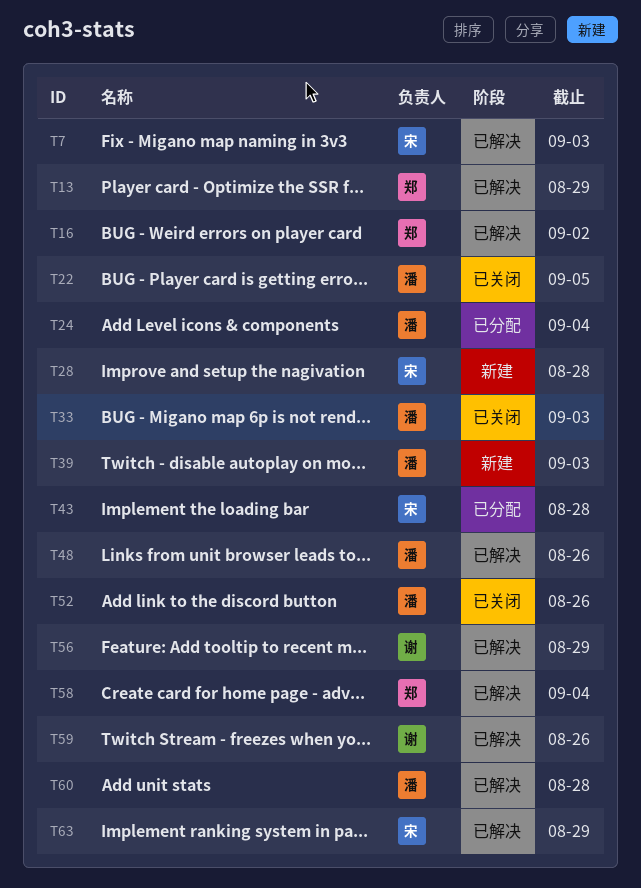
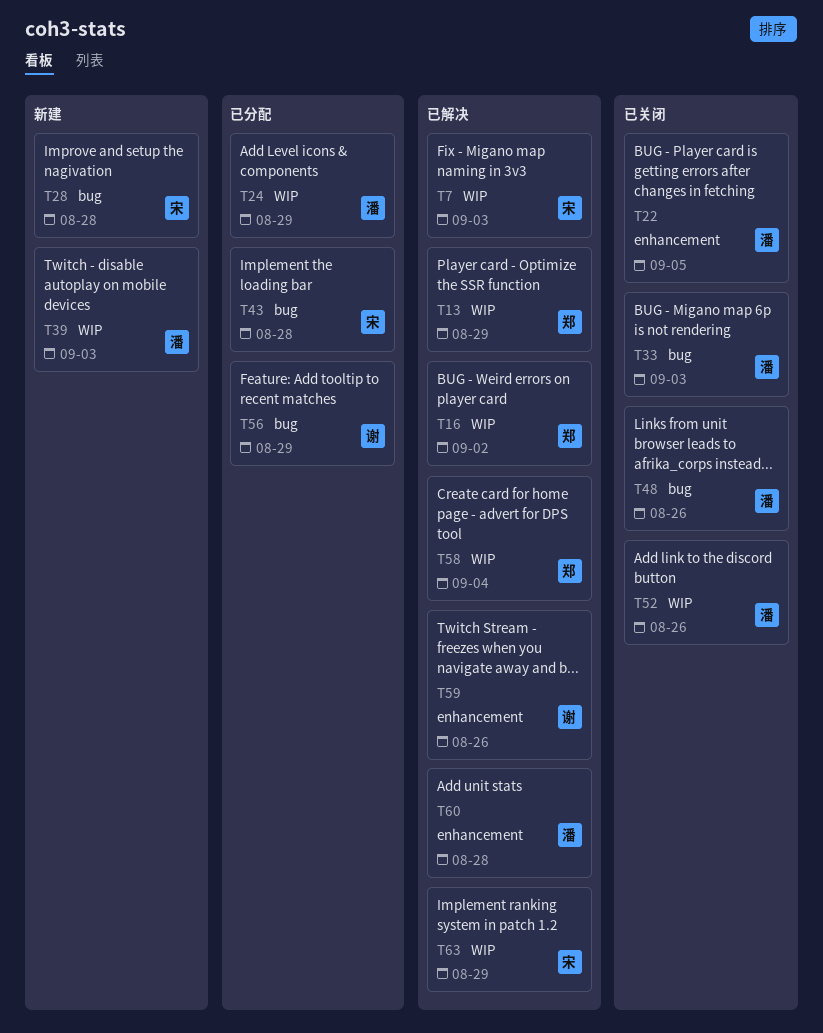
T24, due: Sep 4 -> Aug 29
T48, status: 已解决 -> 已关闭
T56, status: 已解决 -> 已分配

